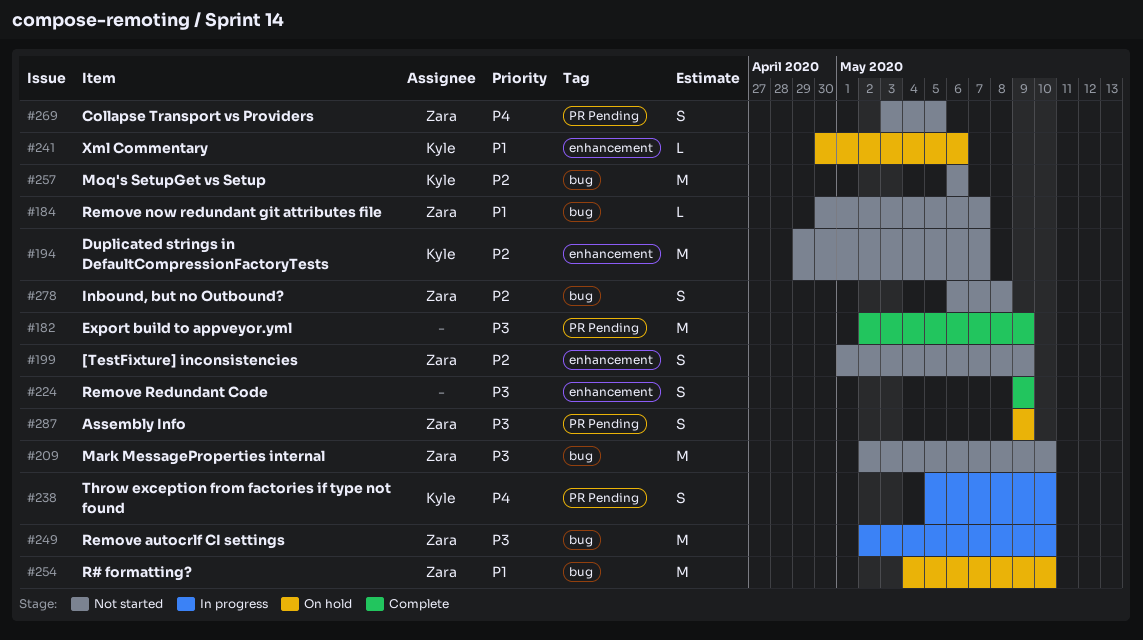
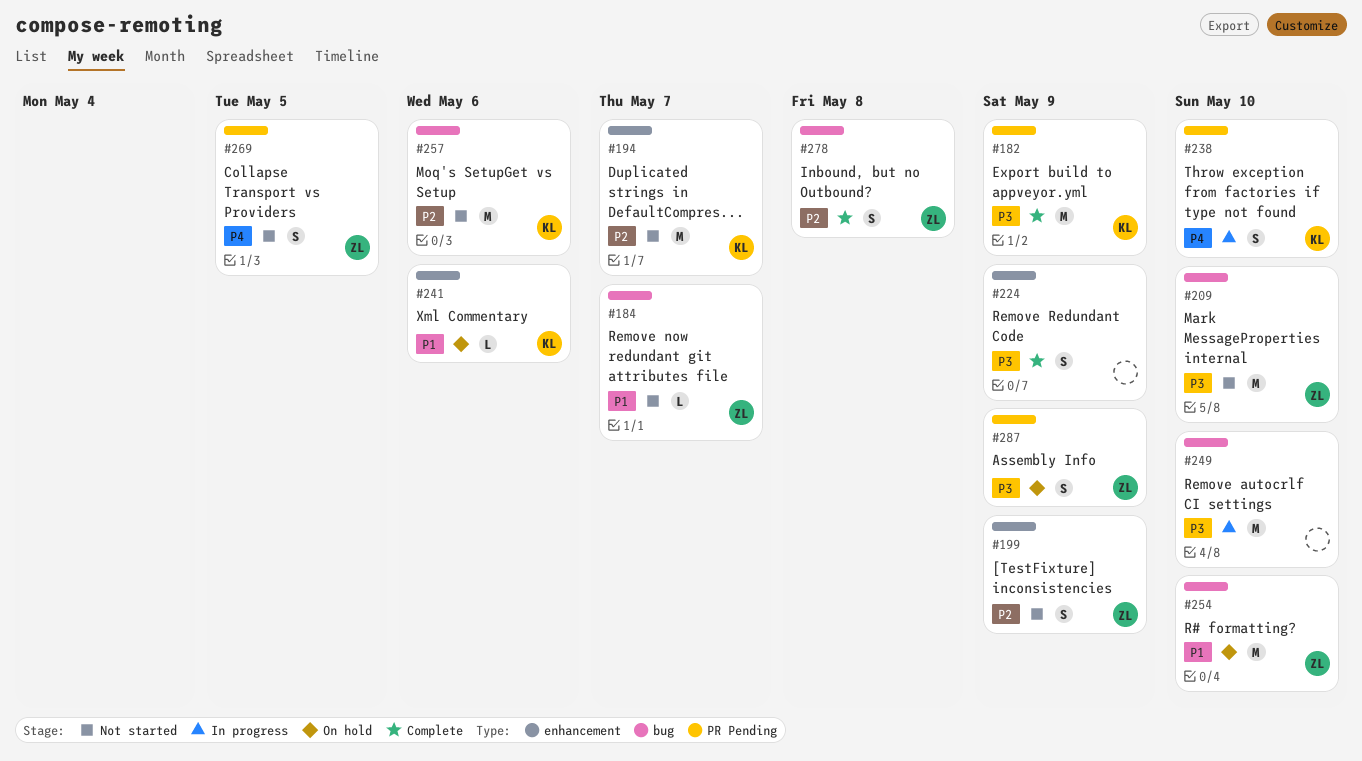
#182, owner: none -> Kyle
#249, owner: Zara -> none
#278, status: Not started -> Complete

